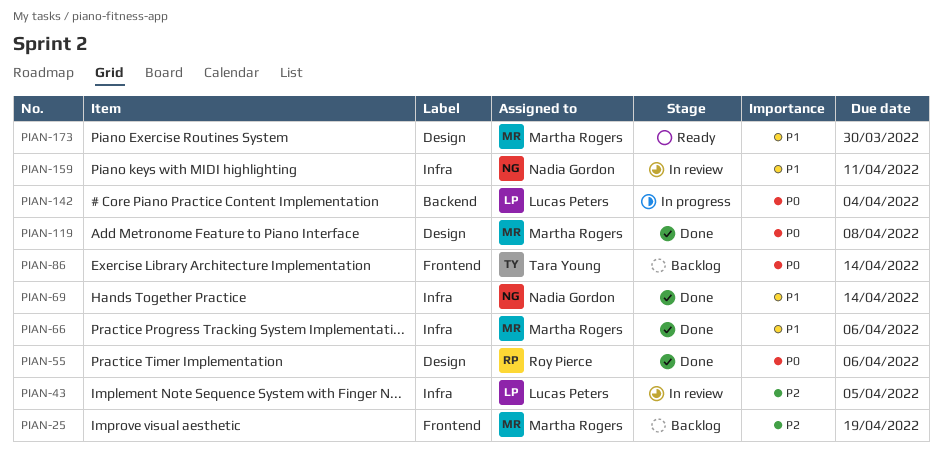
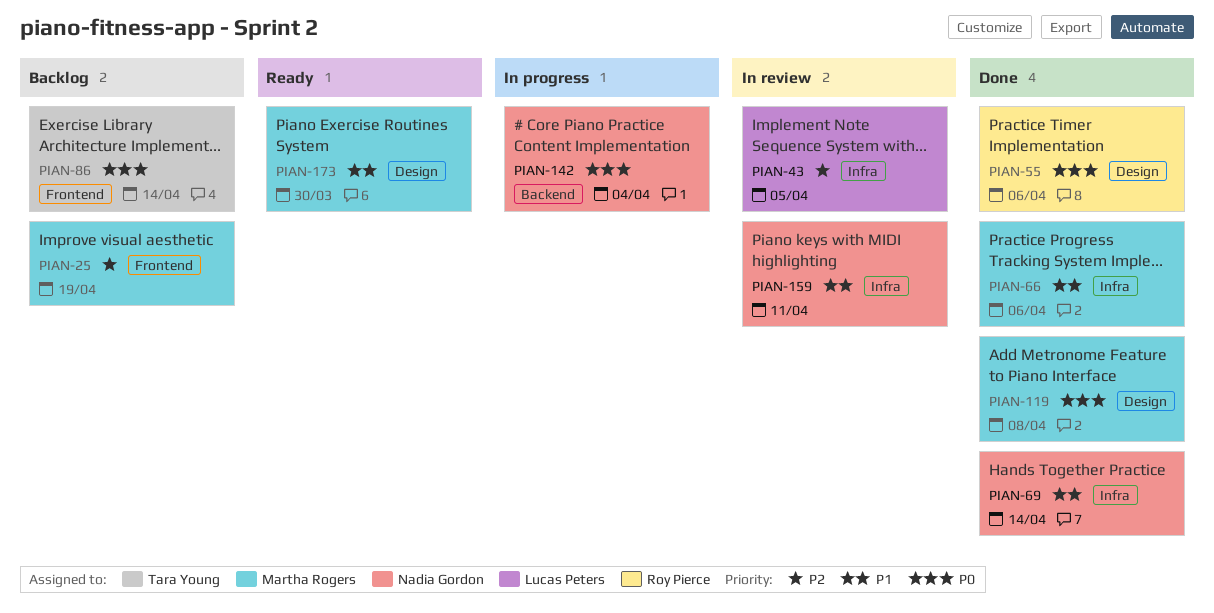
PIAN-142, owner: Lucas Peters -> Nadia Gordon

